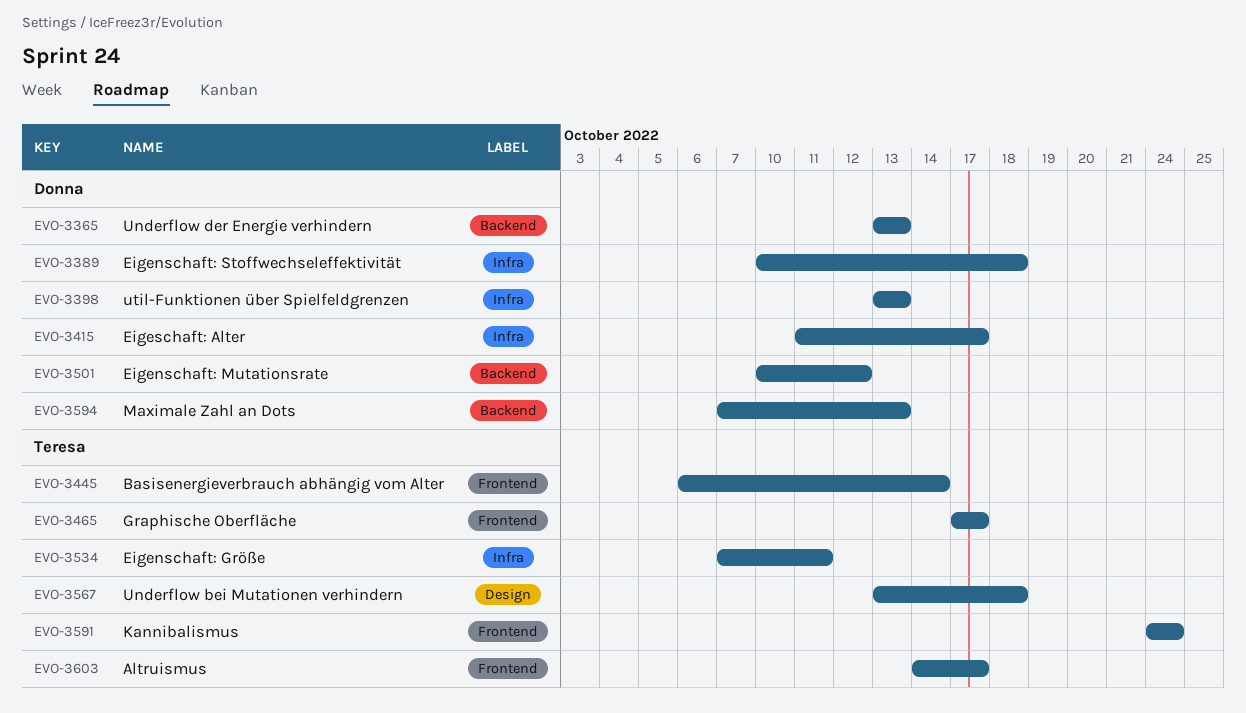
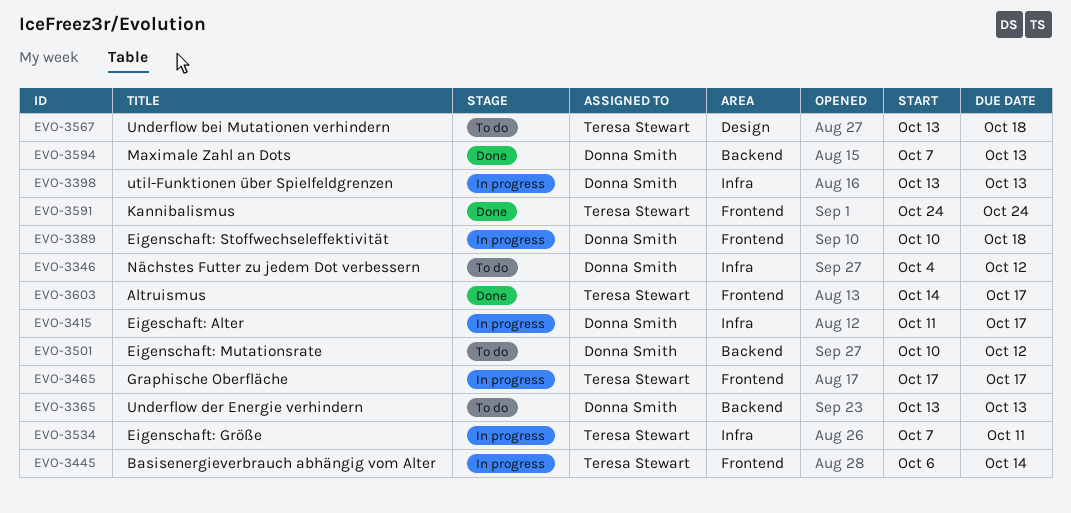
EVO-3346: none -> present
EVO-3389, label: Infra -> Frontend

